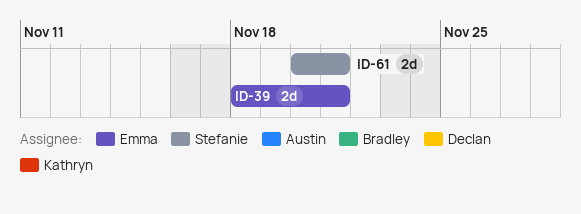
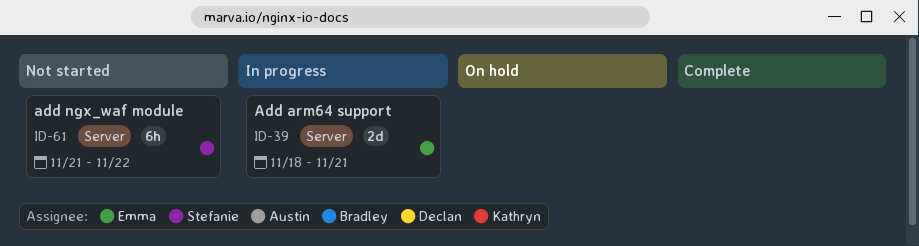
ID-61, estimate: 2d -> 6h
ID-61, start: Nov 20 -> Nov 21
ID-61, due: Nov 21 -> Nov 22

